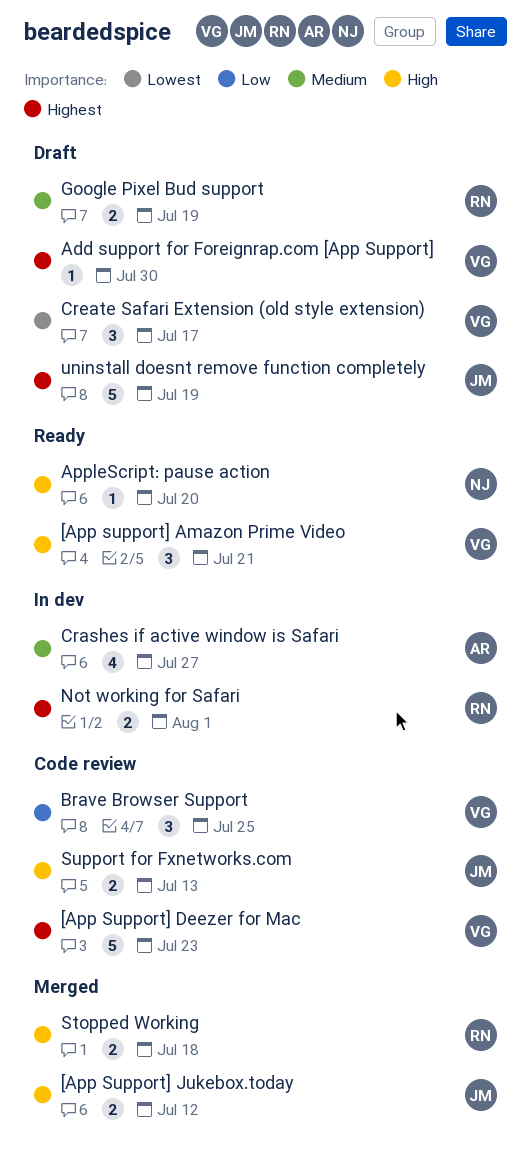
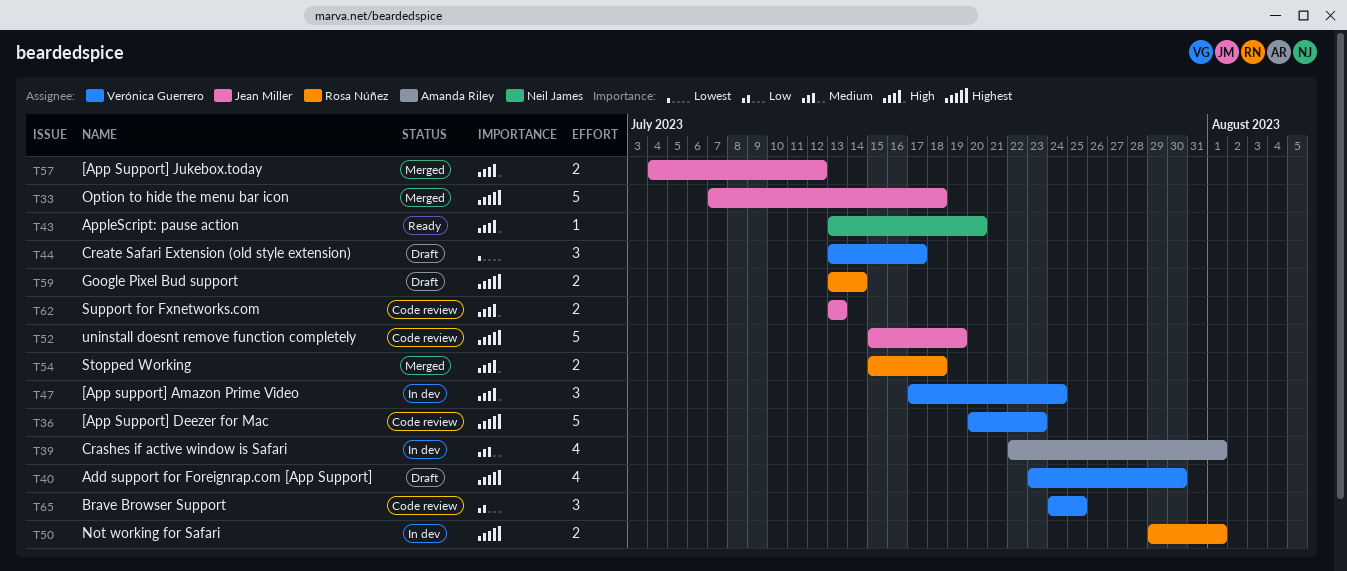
[App support] Amazon Prime Video, status: Ready -> In dev
[App support] Amazon Prime Video, due: Jul 21 -> Jul 24
Add support for Foreignrap.com [App Support], estimate: 1 -> 4
Crashes if active window is Safari, due: Jul 27 -> Aug 1
Google Pixel Bud support, priority: Medium -> Highest
Google Pixel Bud support, due: Jul 19 -> Jul 14
Option to hide the menu bar icon: none -> present
uninstall doesnt remove function completely, status: Draft -> Code review

